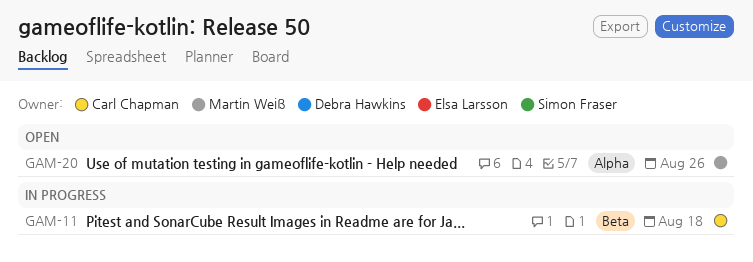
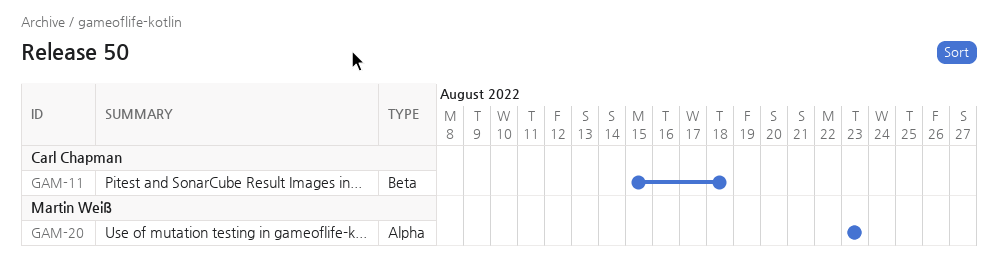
GAM-20, due: Aug 26 -> Aug 23

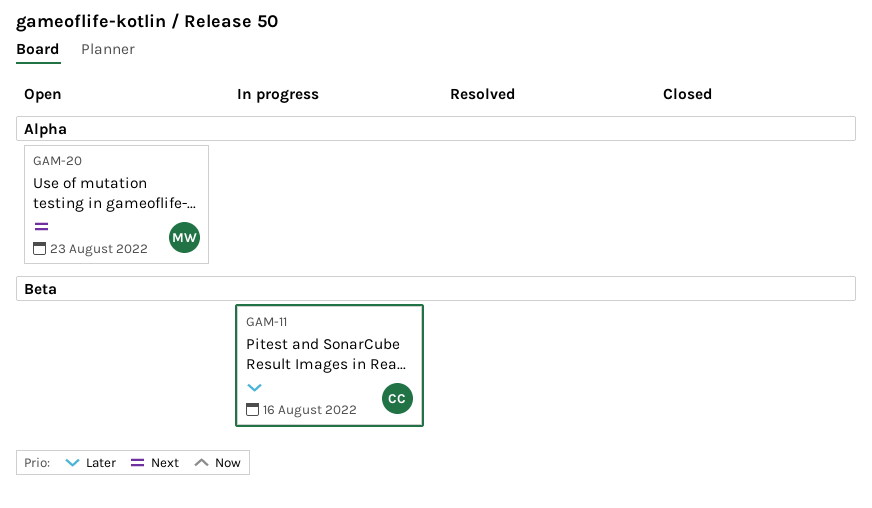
GAM-11, due: Aug 18 -> Aug 16

